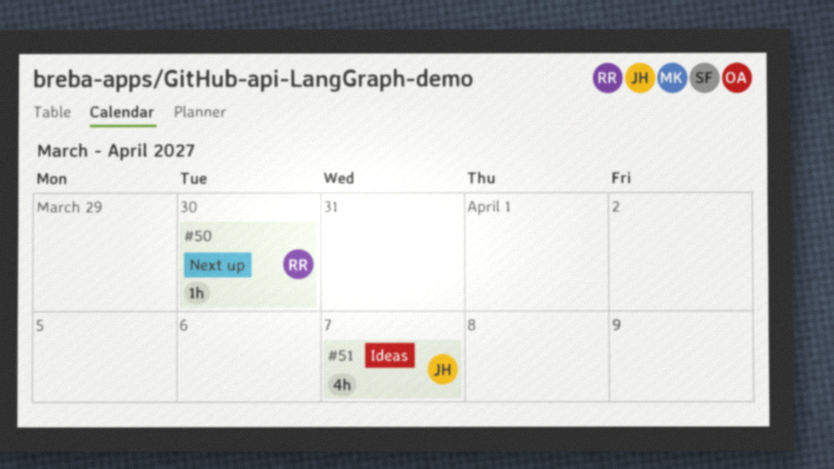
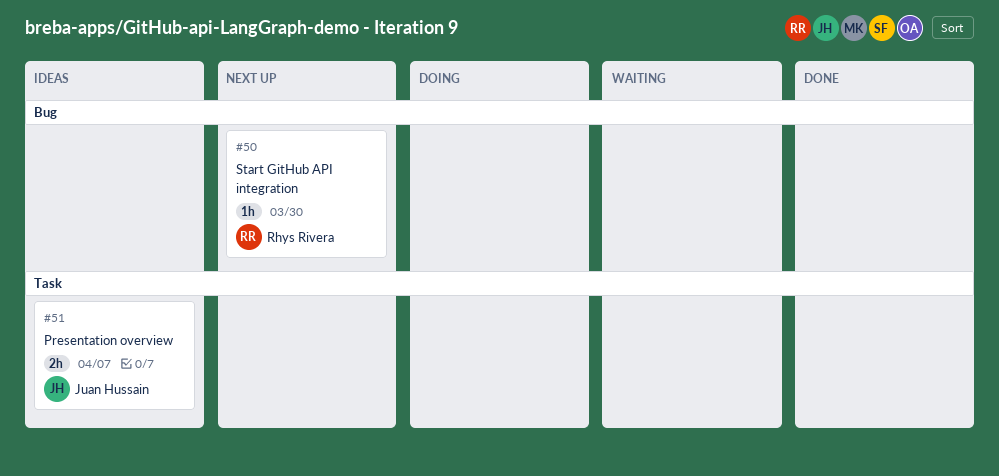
#51, estimate: 4h -> 2h

